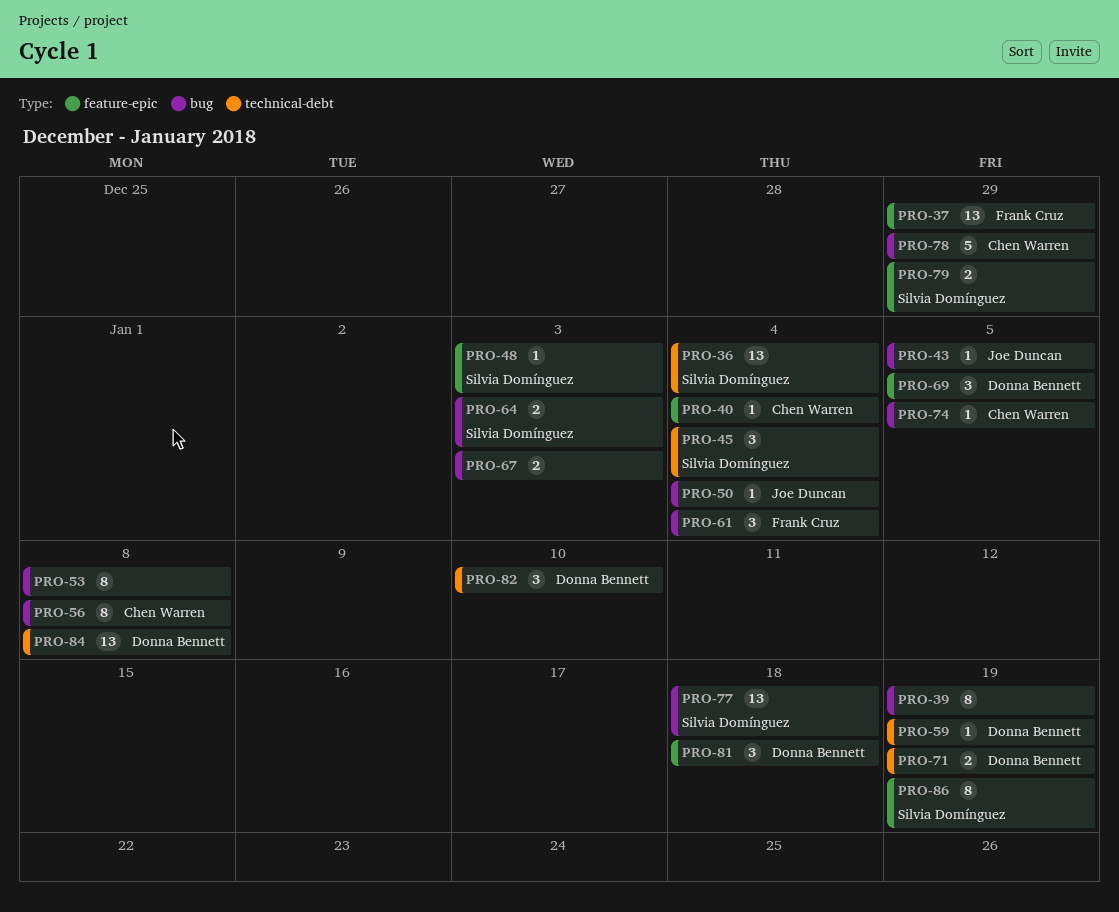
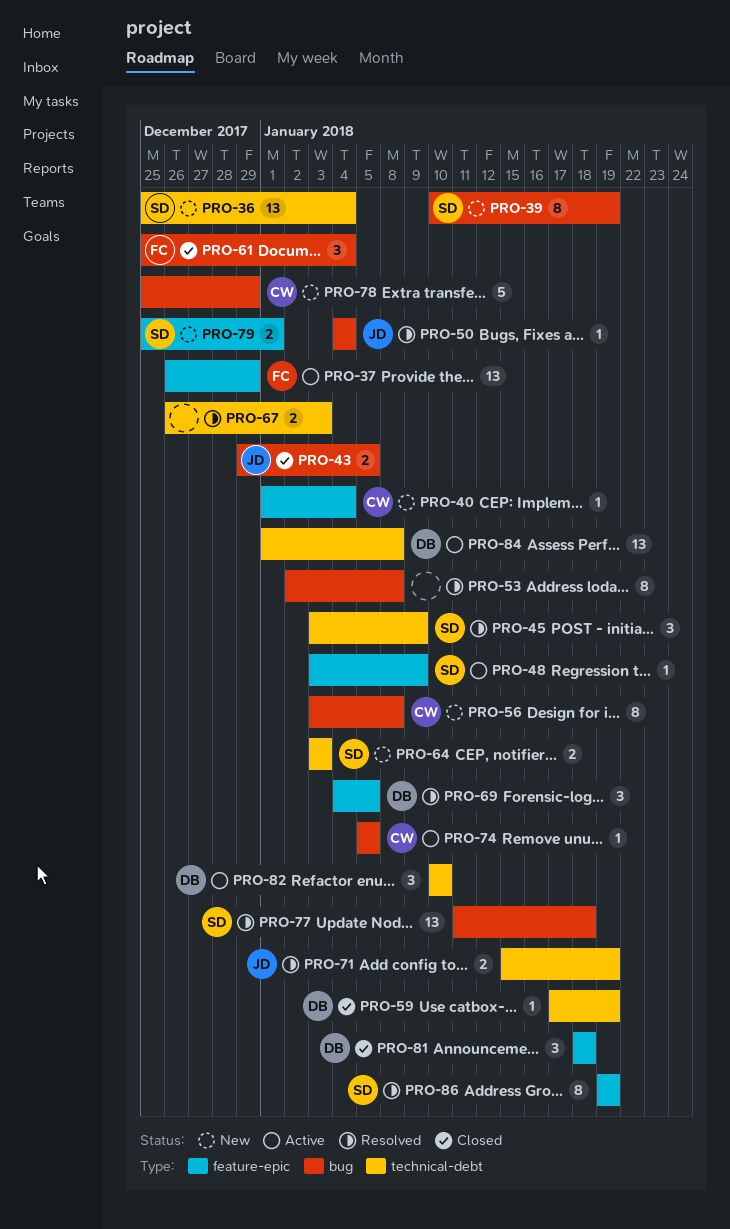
PRO-39, owner: none -> Silvia Domínguez
PRO-43, estimate: 1 -> 2
PRO-45, due: Jan 4 -> Jan 9
PRO-48, due: Jan 3 -> Jan 9
PRO-64, label: bug -> technical-debt
PRO-67, label: bug -> technical-debt
PRO-71, owner: Donna Bennett -> Joe Duncan
PRO-79, due: Dec 29 -> Jan 1

